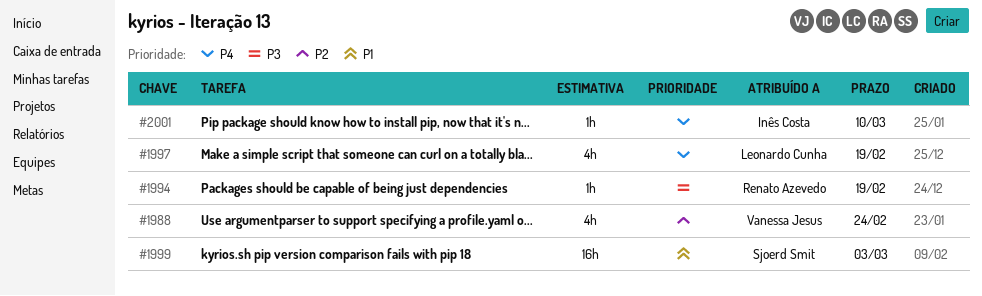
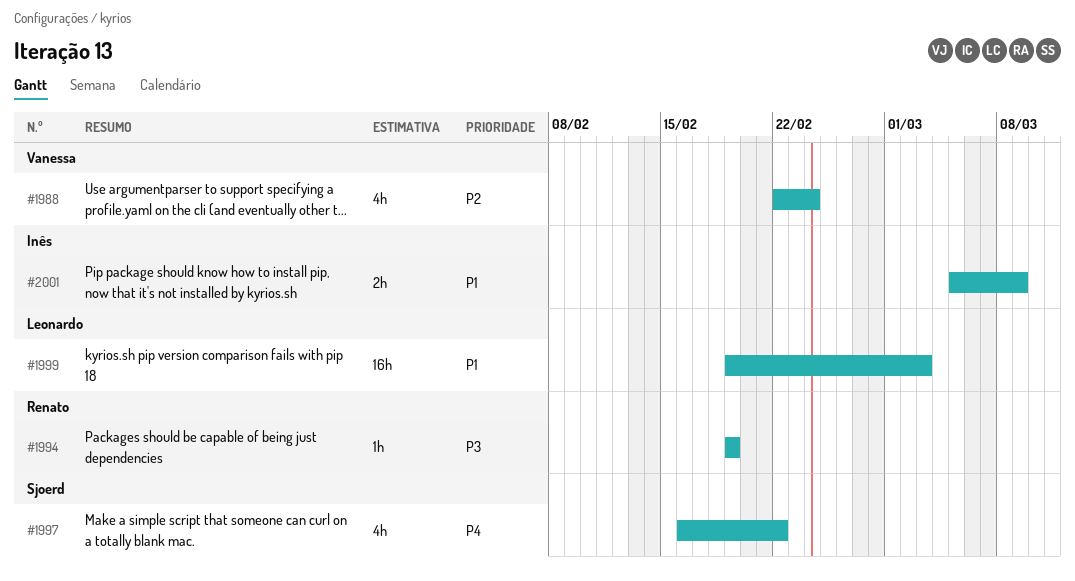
#1997, owner: Leonardo Cunha -> Sjoerd Smit
#1997, due: Feb 19 -> Feb 22
#1999, owner: Sjoerd Smit -> Leonardo Cunha
#2001, priority: P4 -> P1
#2001, estimate: 1h -> 2h
#2001, due: Mar 10 -> Mar 9

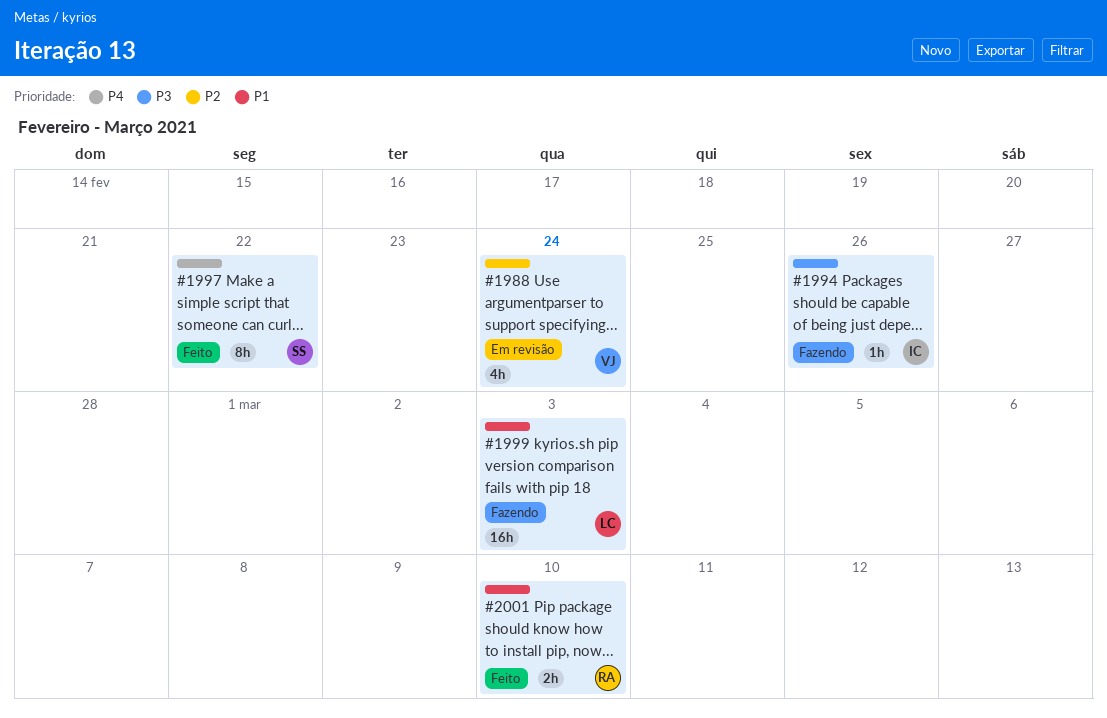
#1994, owner: Renato -> Inês
#1994, due: Feb 19 -> Feb 26
#1997, estimate: 4h -> 8h
#2001, owner: Inês -> Renato
#2001, due: Mar 9 -> Mar 10

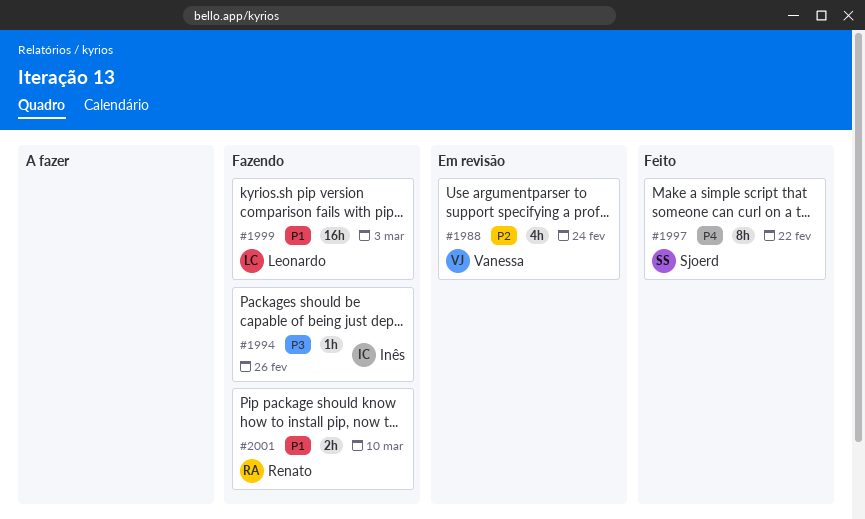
#2001, status: Feito -> Fazendo

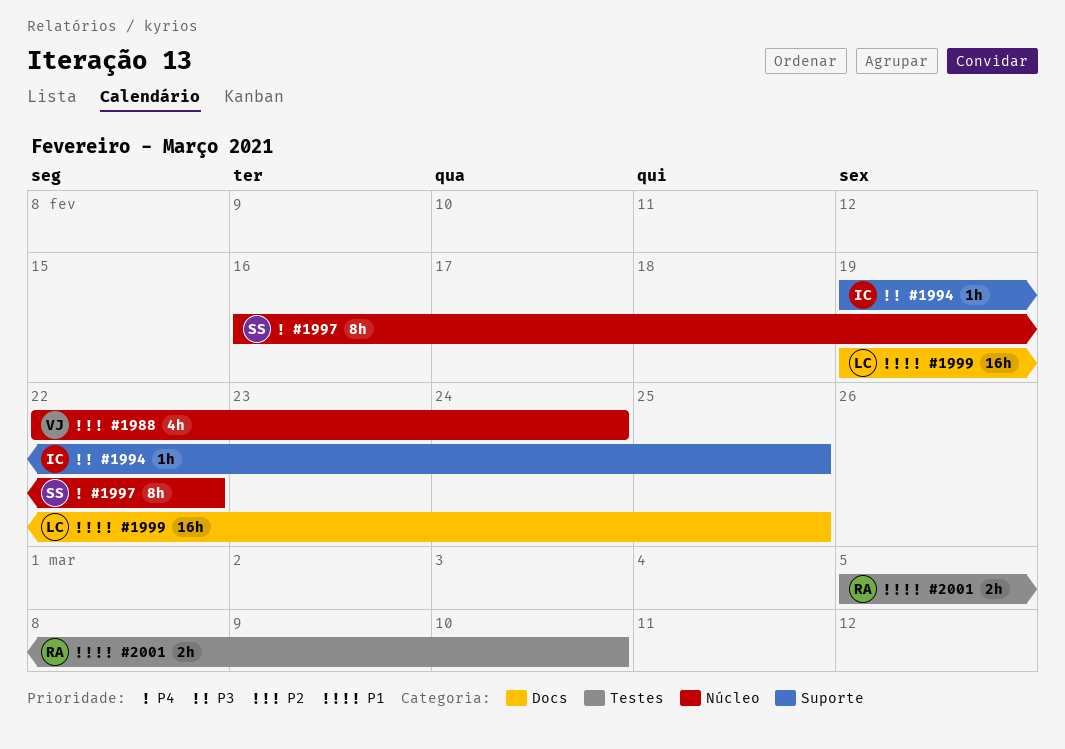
#1994, due: Feb 26 -> Feb 25
#1999, due: Mar 3 -> Feb 25

